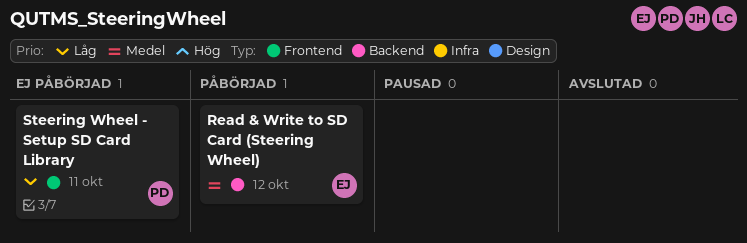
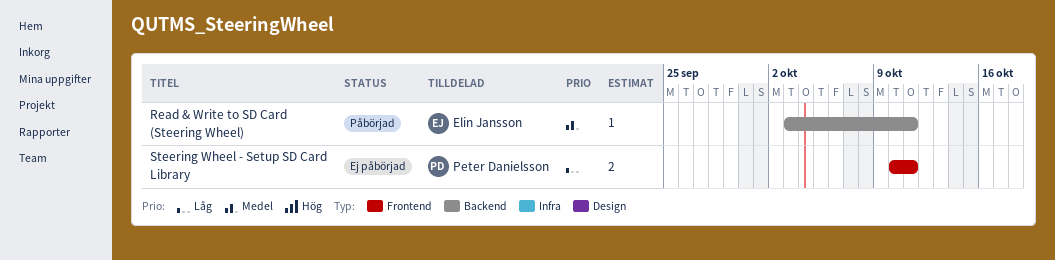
Read & Write to SD Card (Steering Wheel), due: Oct 12 -> Oct 11

